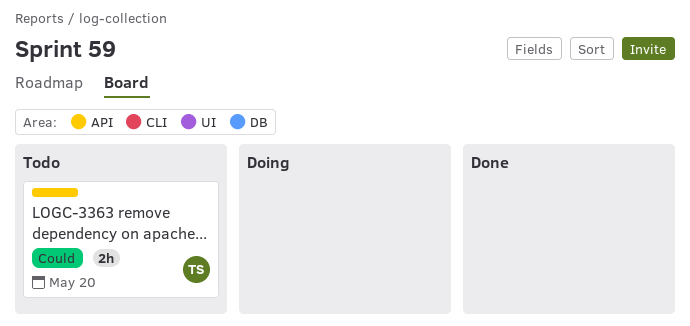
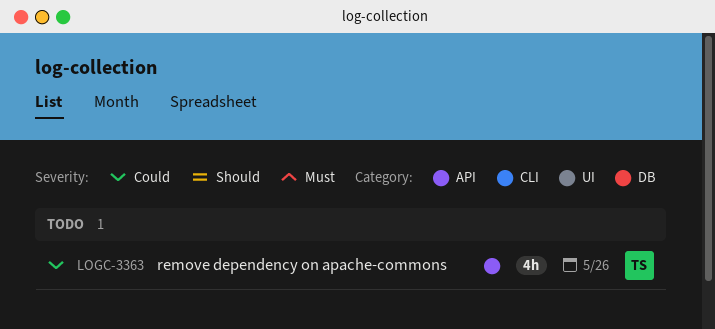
LOGC-3363, estimate: 2h -> 4h
LOGC-3363, due: May 20 -> May 26

